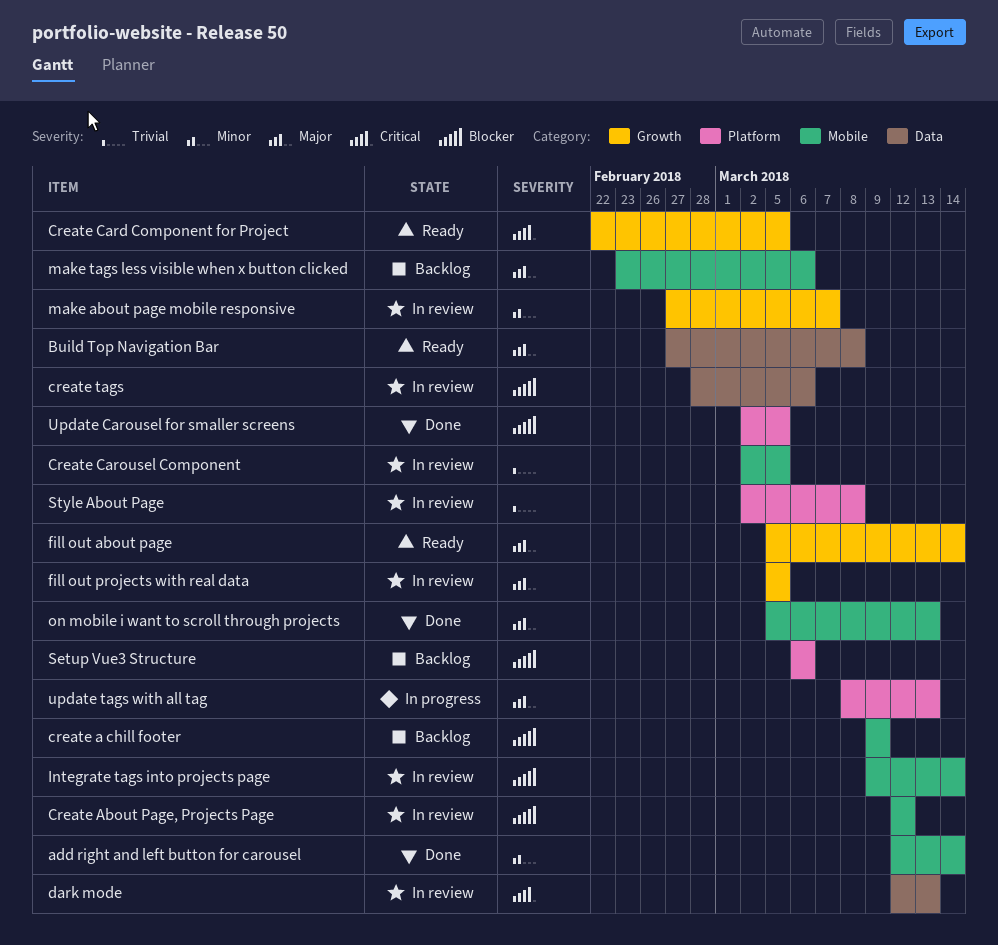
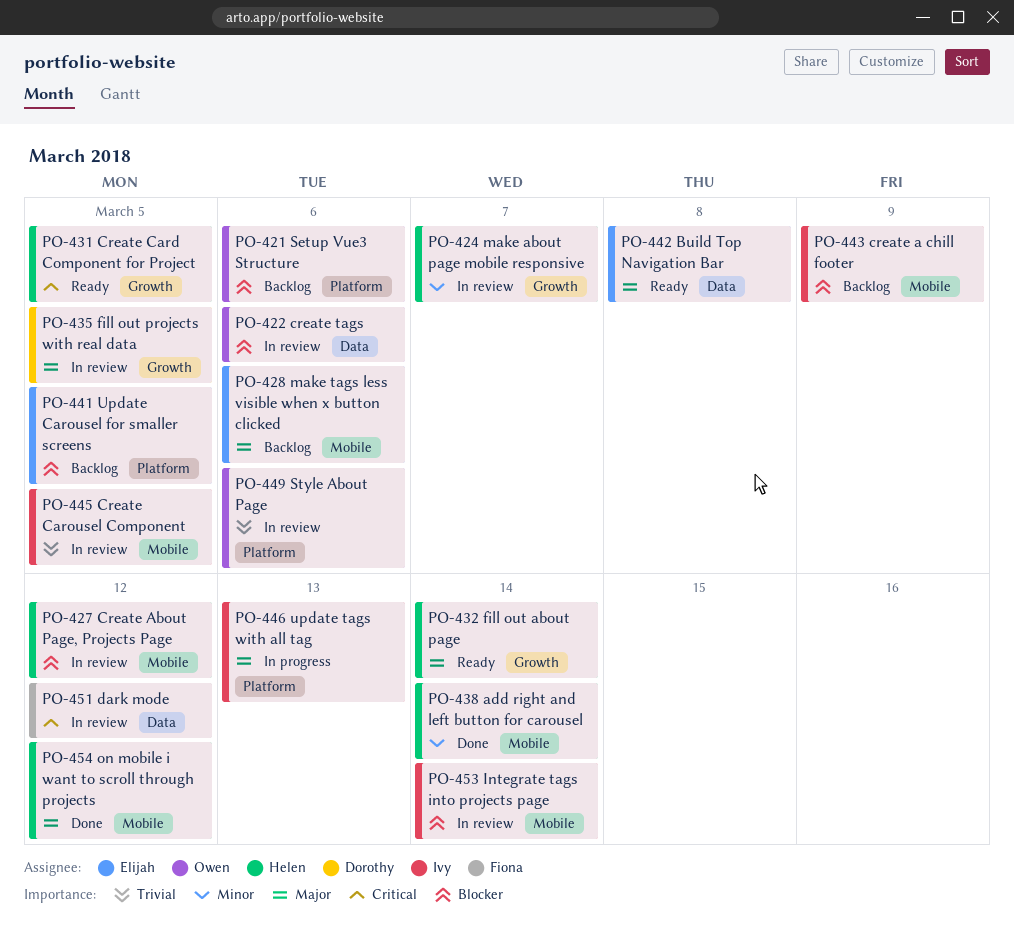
dark mode, due: Mar 13 -> Mar 12
on mobile i want to scroll through projects, due: Mar 13 -> Mar 12
Style About Page, due: Mar 8 -> Mar 6
Update Carousel for smaller screens, status: Done -> Backlog

